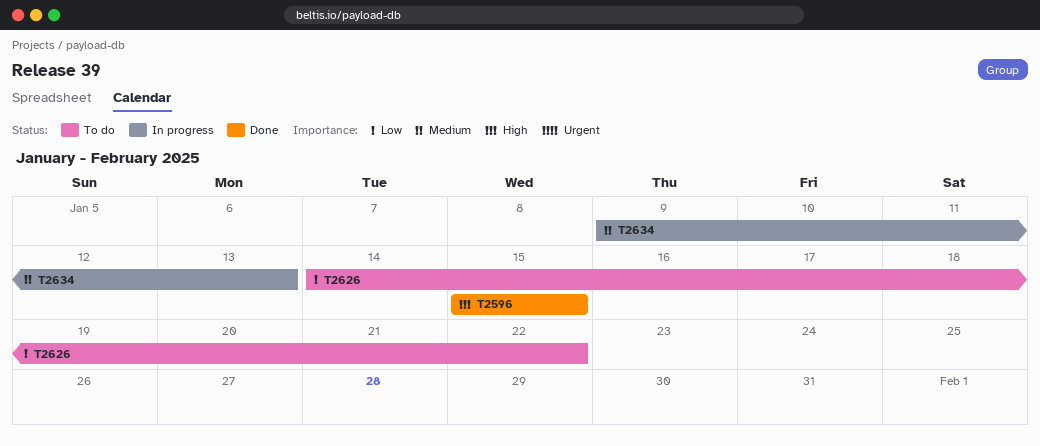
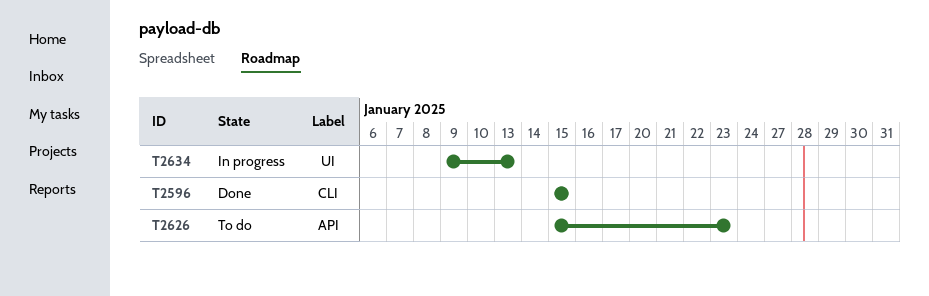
T2626, start: Jan 14 -> Jan 15
T2626, due: Jan 22 -> Jan 23

